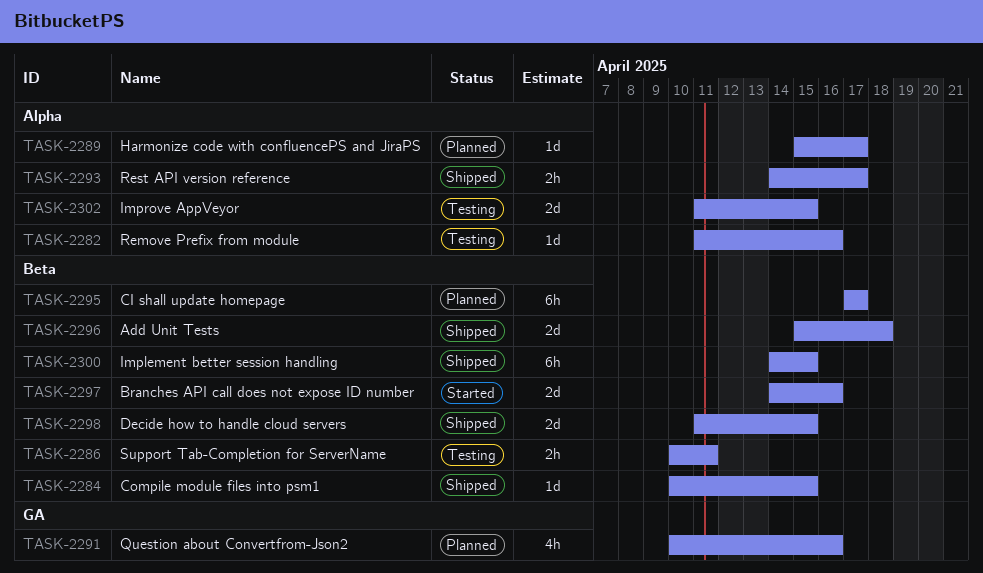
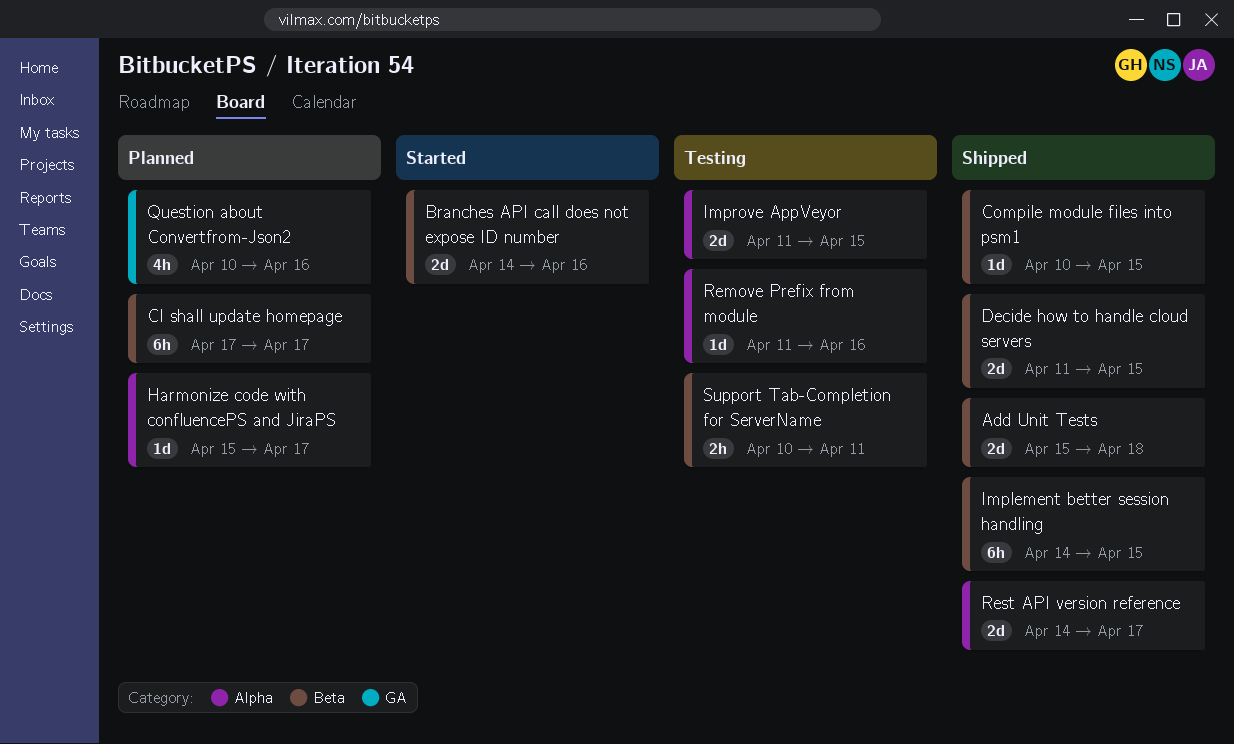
Rest API version reference, estimate: 2h -> 2d

